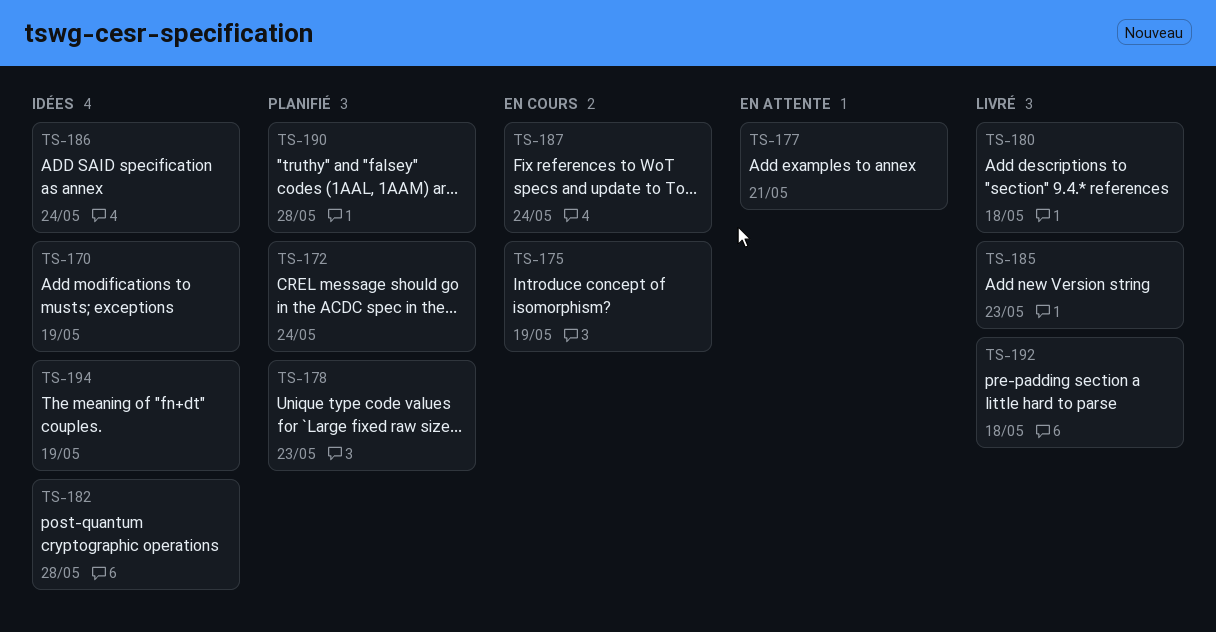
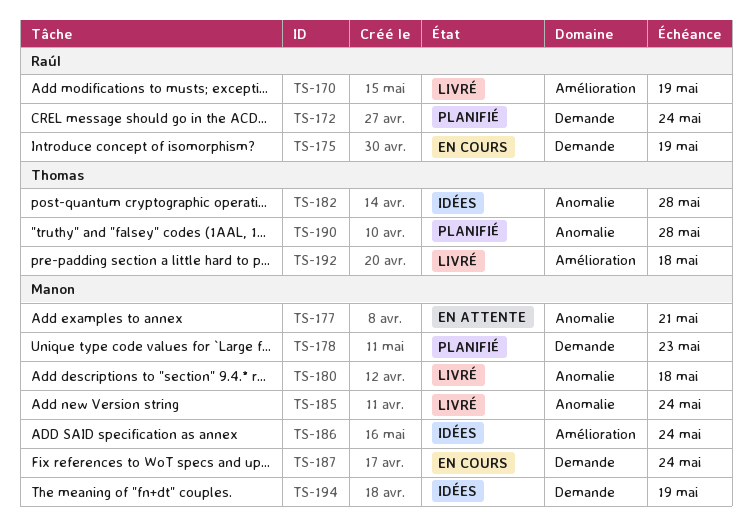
TS-170, status: Idées -> Livré
TS-185, due: May 23 -> May 24

